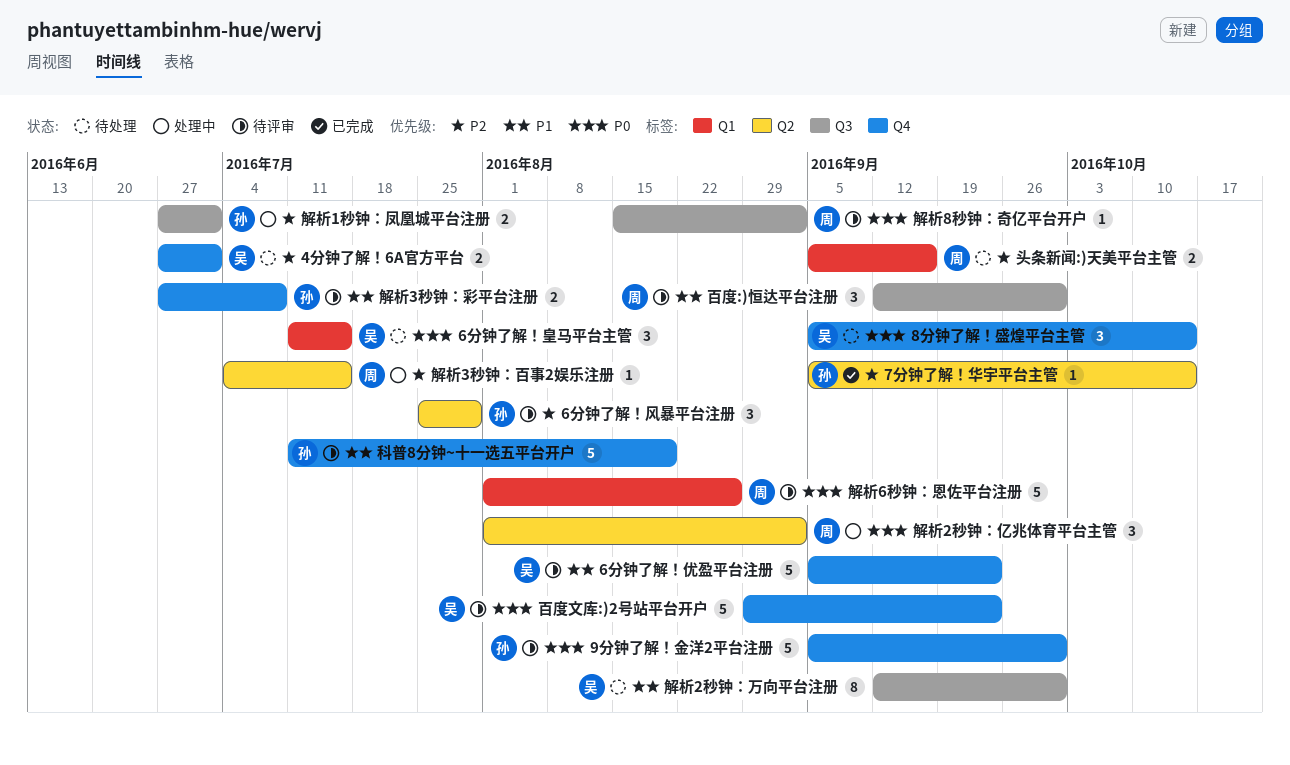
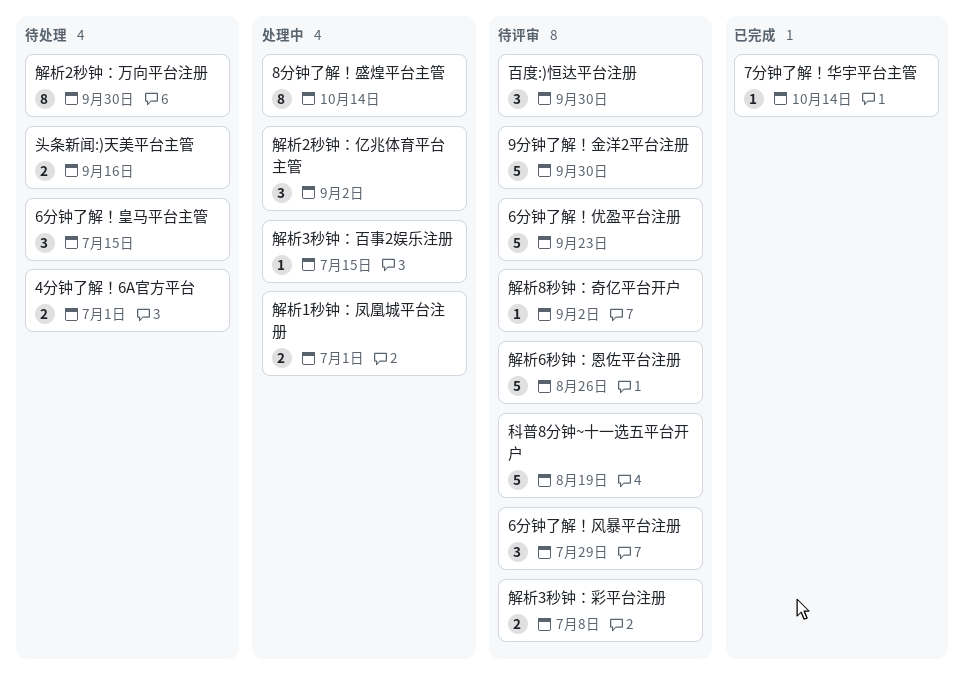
8分钟了解！盛煌平台主管, status: 待处理 -> 处理中
8分钟了解！盛煌平台主管, estimate: 3 -> 8
百度文库:)2号站平台开户: present -> none

